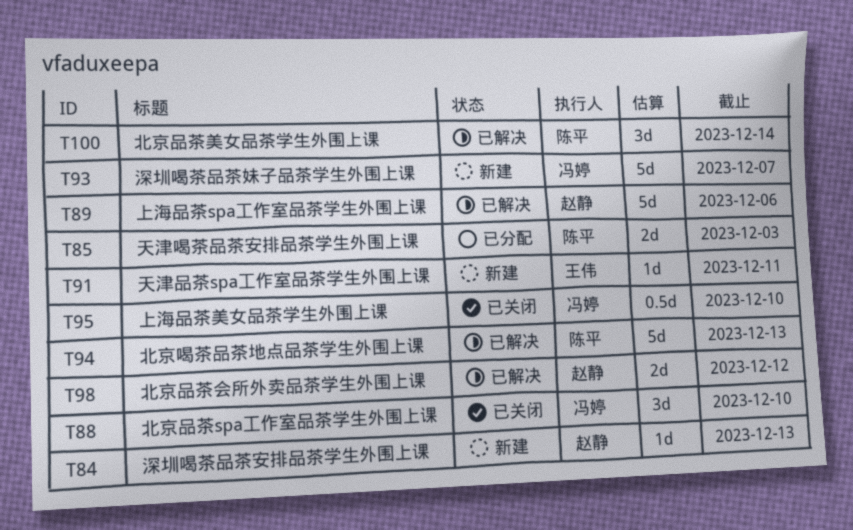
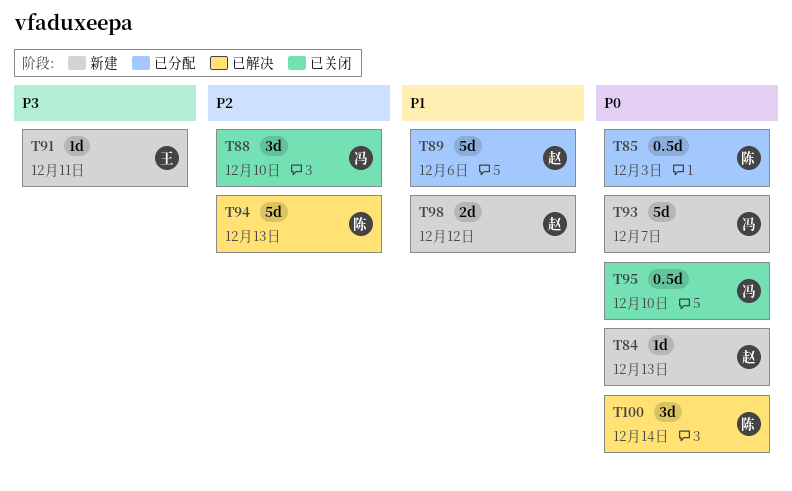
T85, estimate: 2d -> 0.5d
T89, status: 已解决 -> 已分配
T98, status: 已解决 -> 新建

